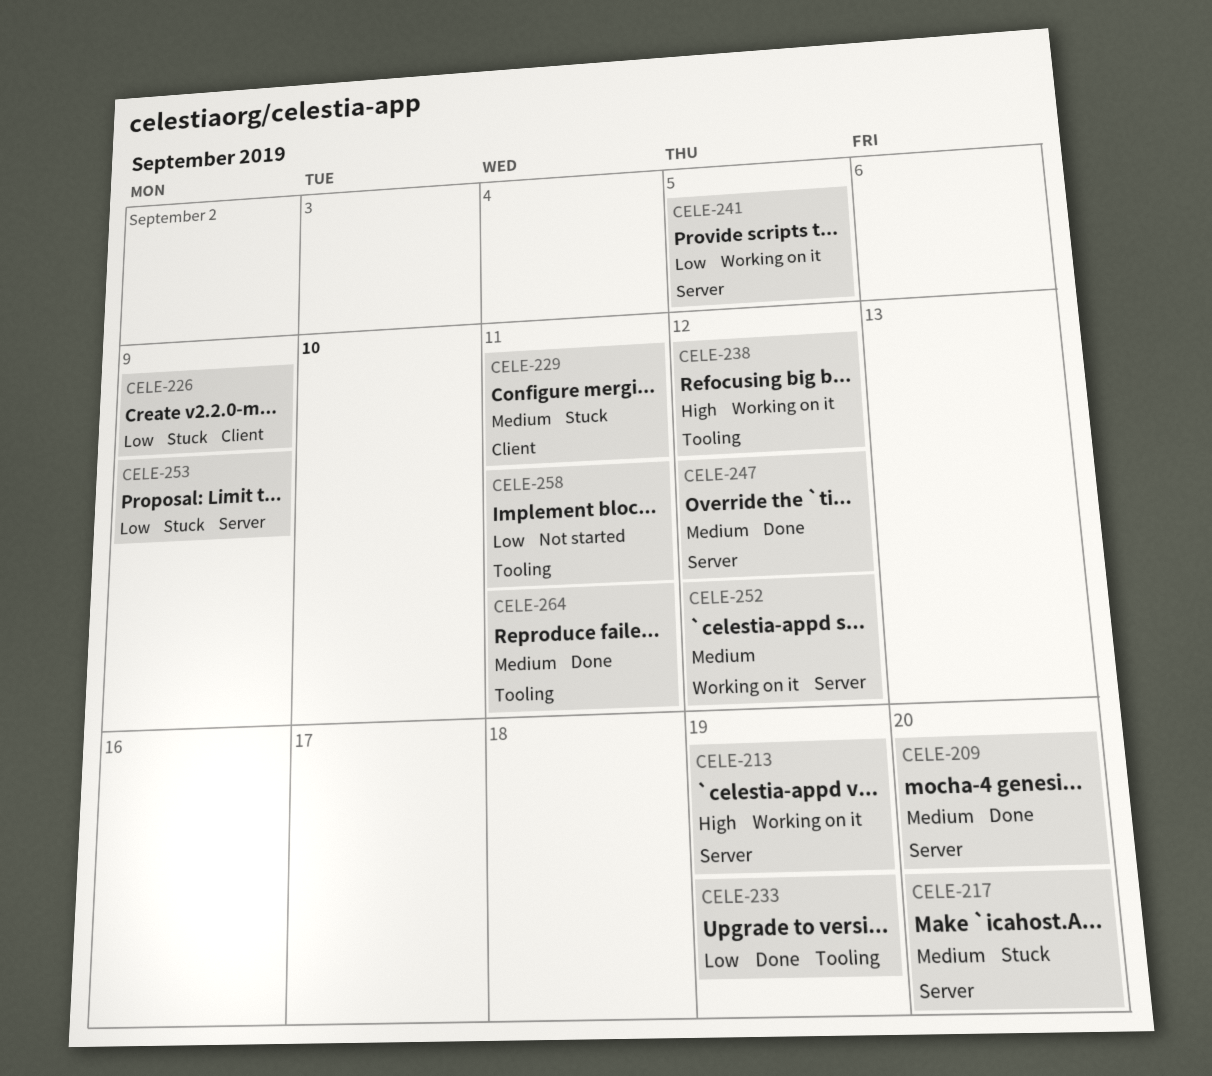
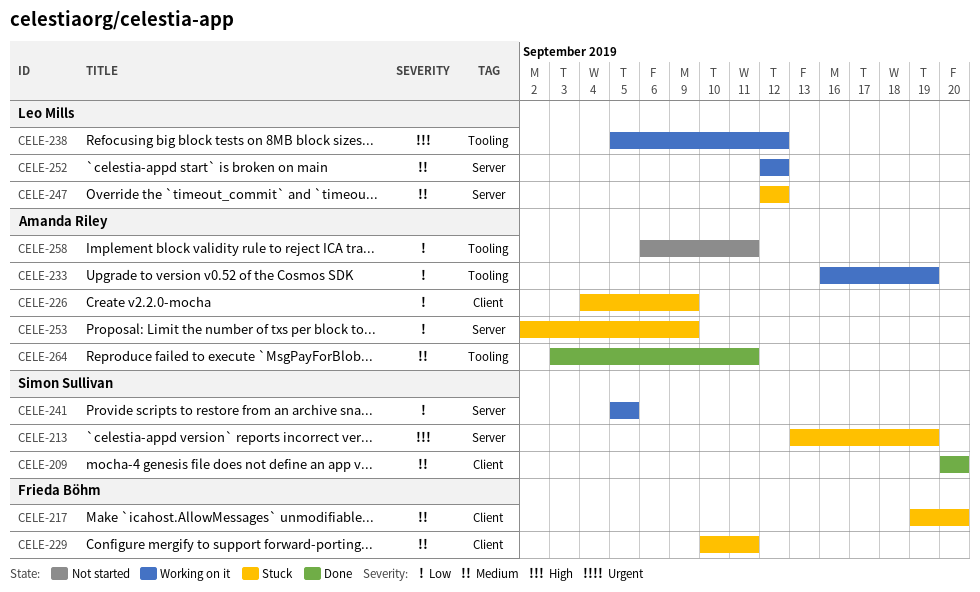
CELE-209, label: Server -> Client
CELE-213, status: Working on it -> Stuck
CELE-217, label: Server -> Client
CELE-233, status: Done -> Working on it
CELE-247, status: Done -> Stuck

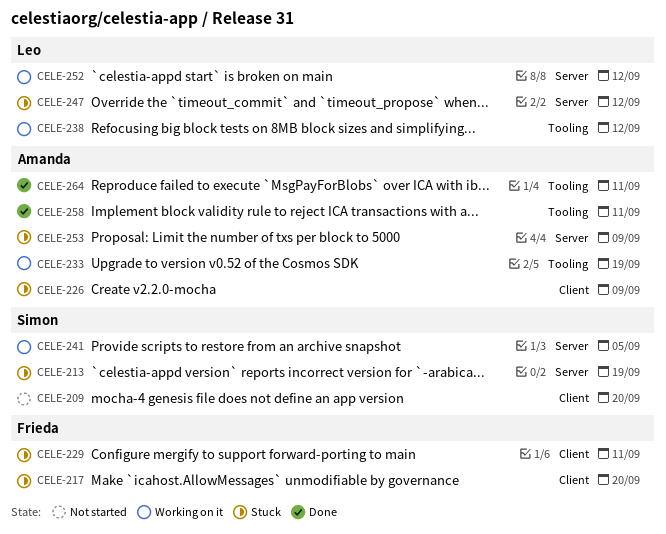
CELE-209, status: Done -> Not started
CELE-258, status: Not started -> Done

